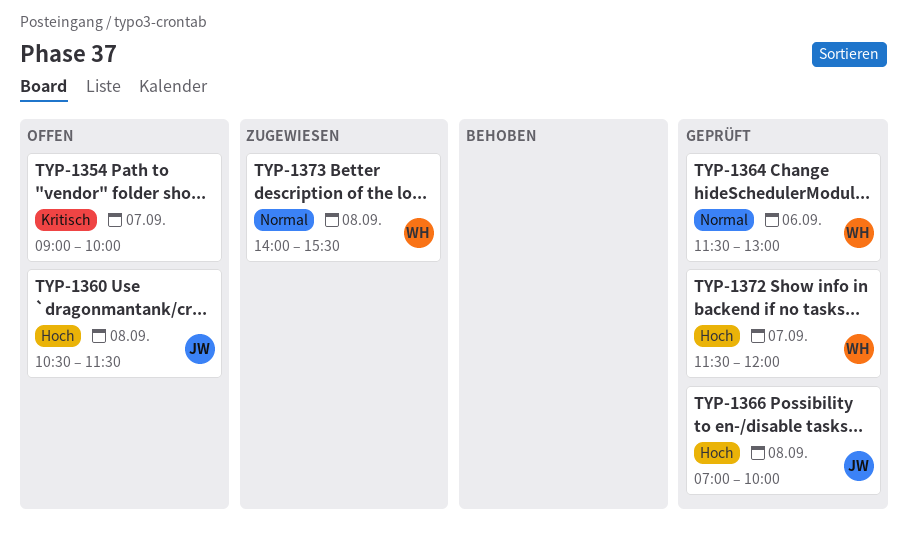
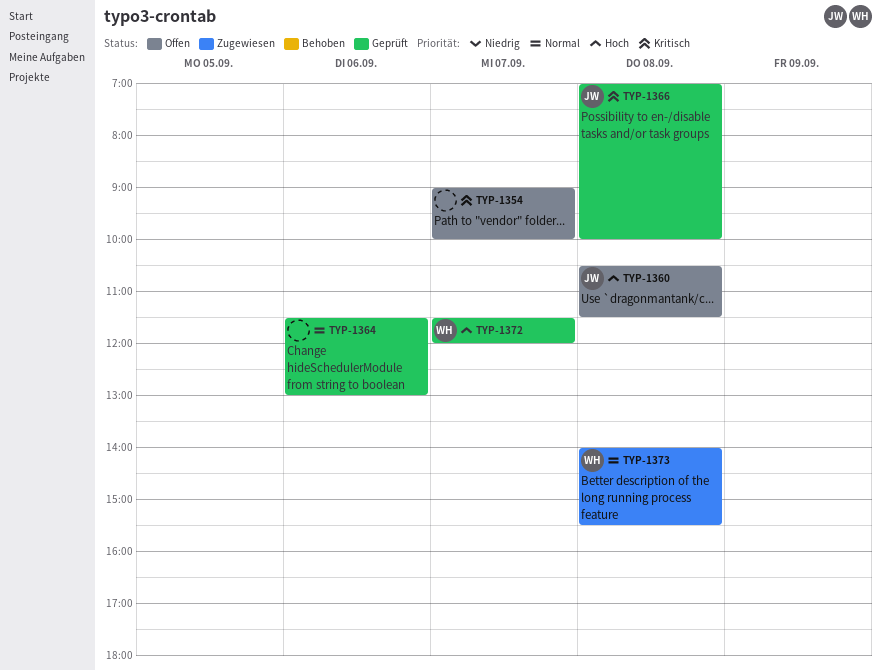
TYP-1364, owner: WH -> none
TYP-1366, priority: Hoch -> Kritisch

